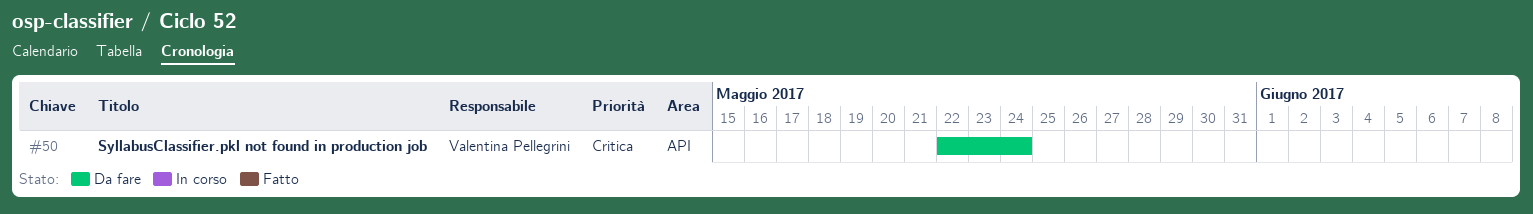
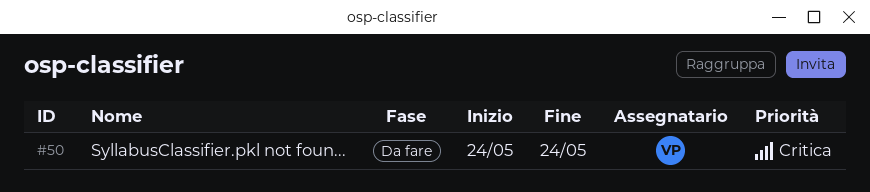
#50, start: May 22 -> May 24

